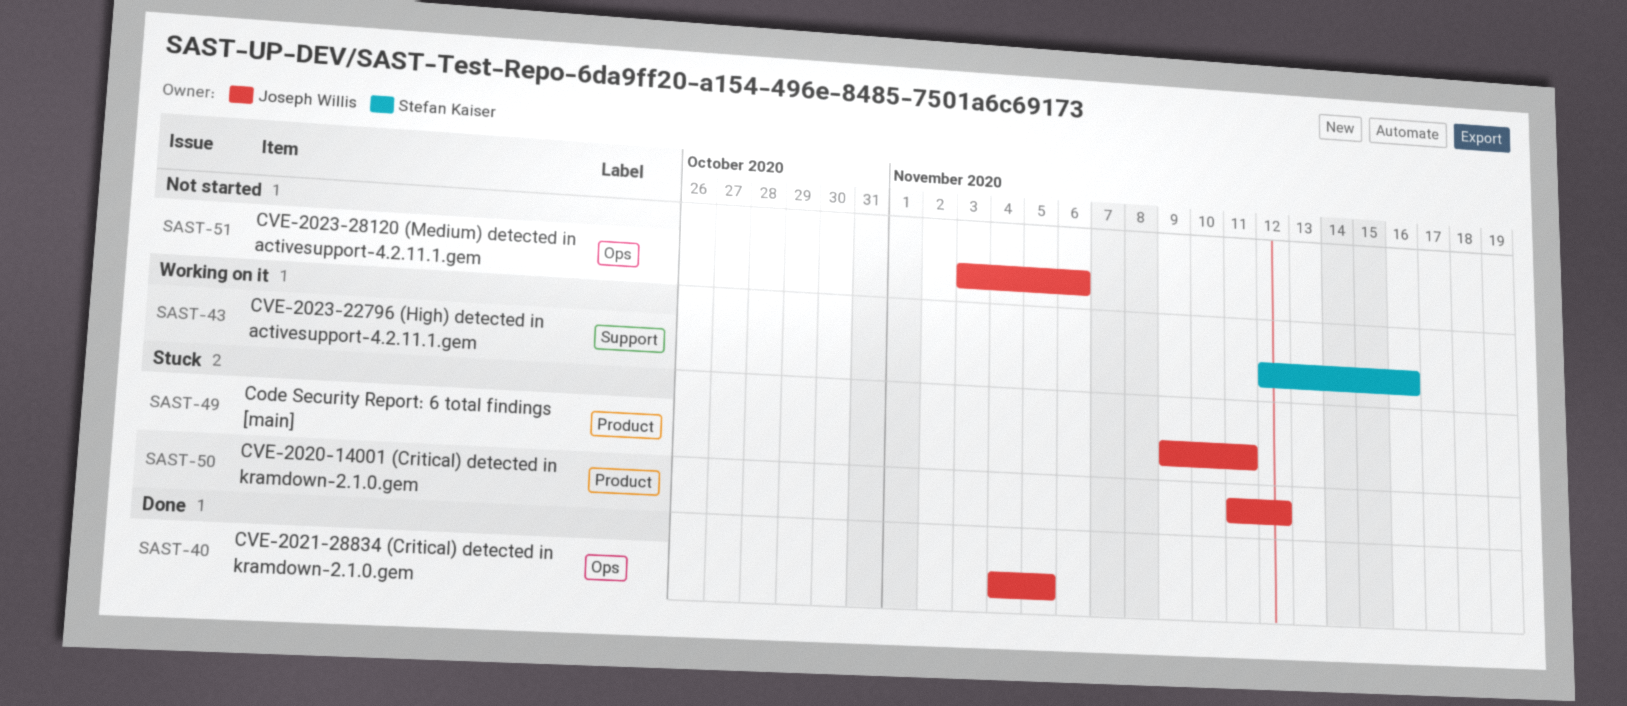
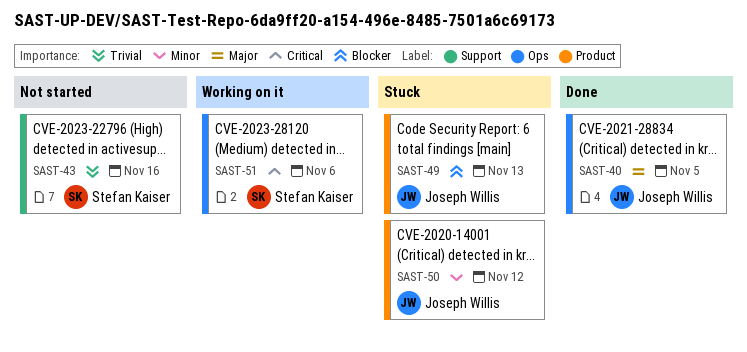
SAST-43, status: Working on it -> Not started
SAST-49, due: Nov 11 -> Nov 13
SAST-51, status: Not started -> Working on it
SAST-51, owner: Joseph Willis -> Stefan Kaiser

